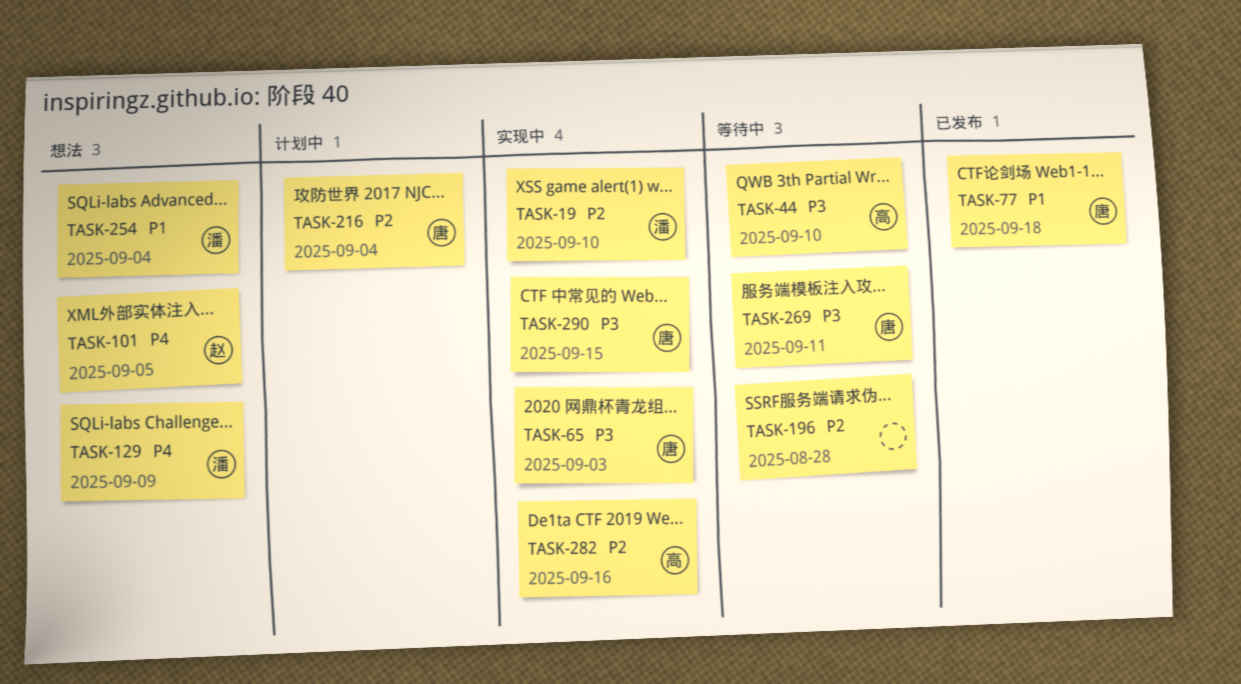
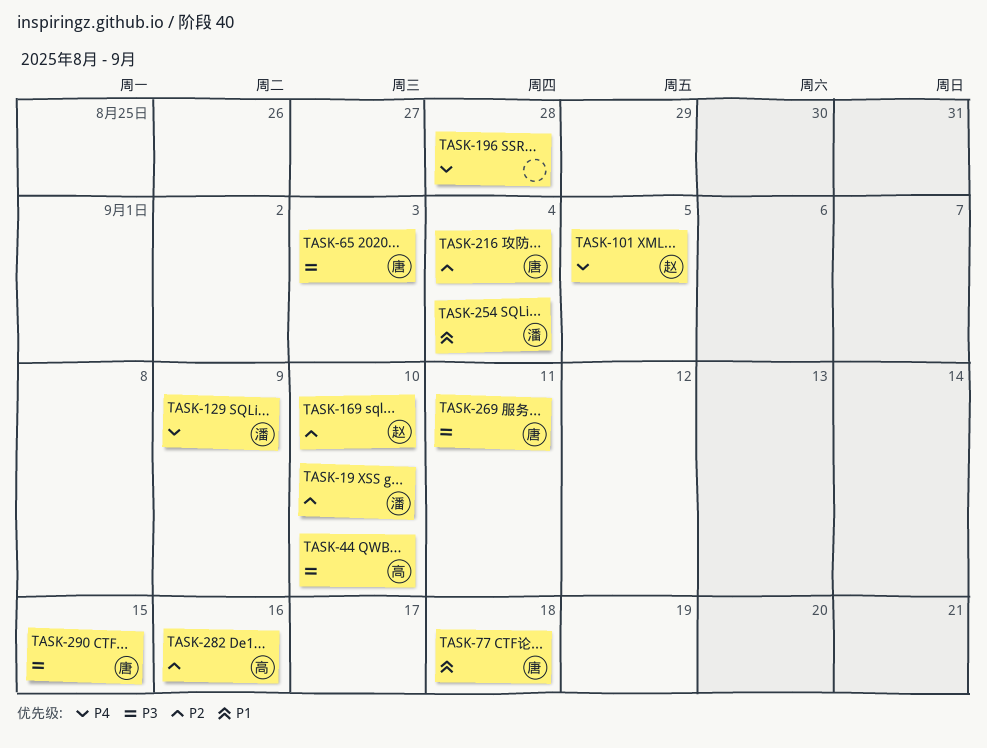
TASK-169: none -> present
TASK-196, priority: P2 -> P4

